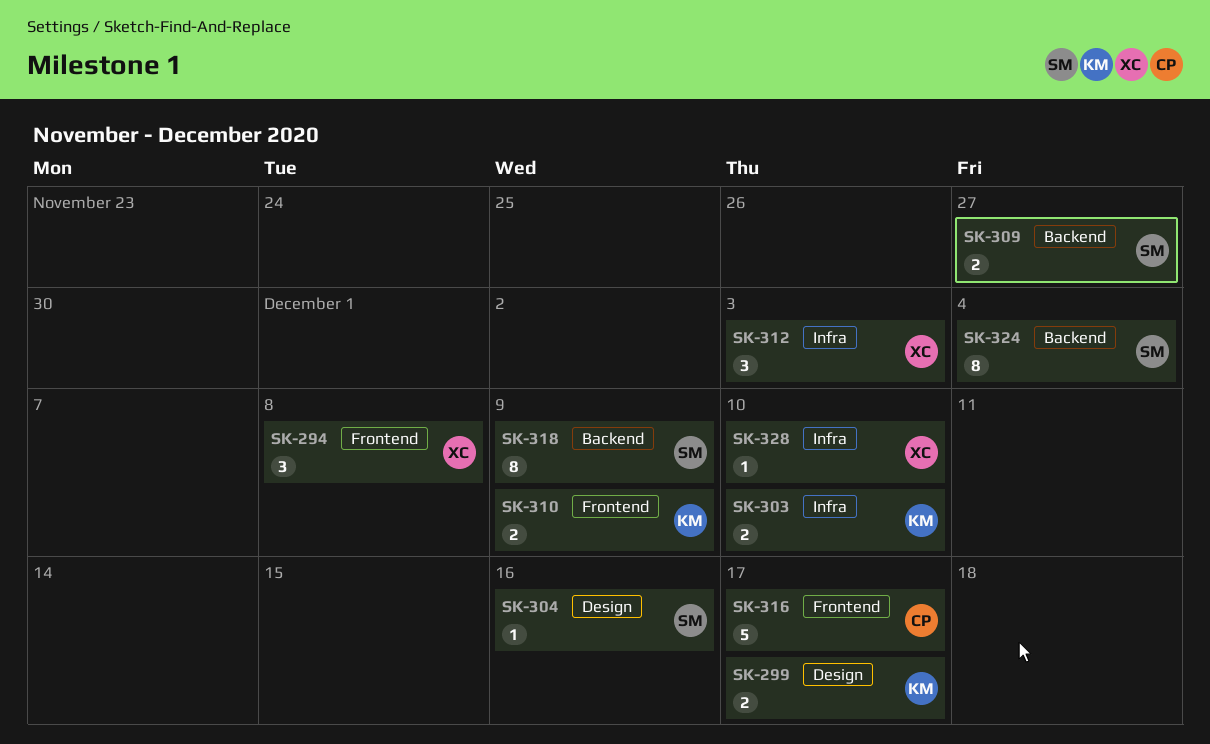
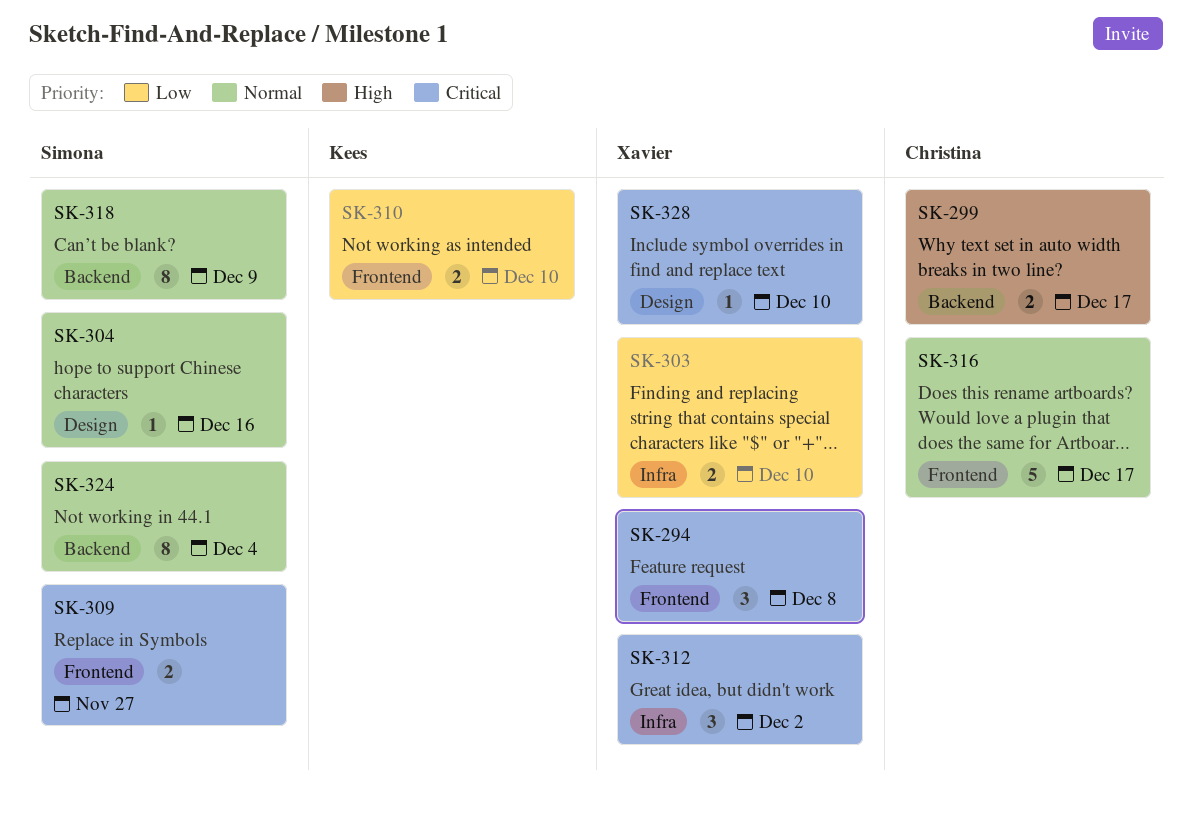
SK-299, owner: Kees -> Christina
SK-299, label: Design -> Backend
SK-303, owner: Kees -> Xavier
SK-309, label: Backend -> Frontend
SK-310, due: Dec 9 -> Dec 10
SK-312, due: Dec 3 -> Dec 2
SK-328, label: Infra -> Design

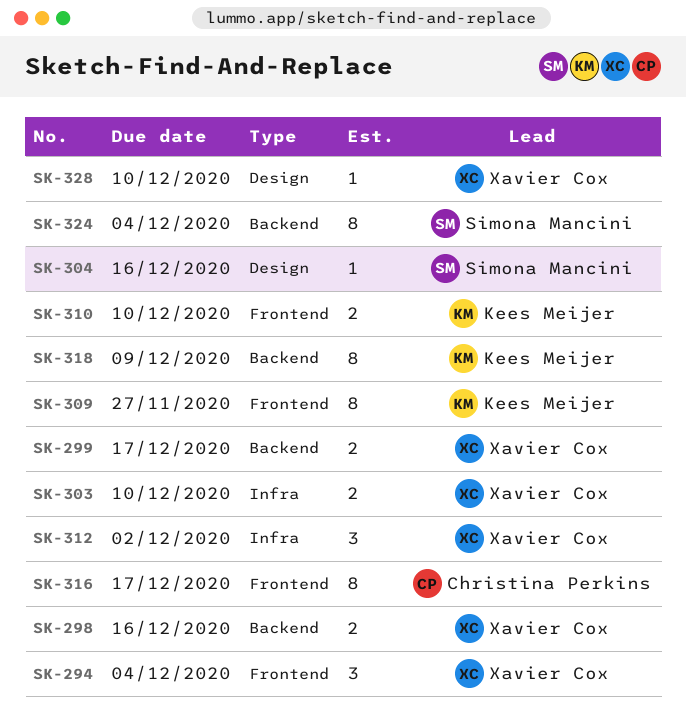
SK-294, due: Dec 8 -> Dec 4
SK-298: none -> present
SK-299, owner: Christina Perkins -> Xavier Cox
SK-309, owner: Simona Mancini -> Kees Meijer
SK-309, estimate: 2 -> 8
SK-316, estimate: 5 -> 8
SK-318, owner: Simona Mancini -> Kees Meijer

